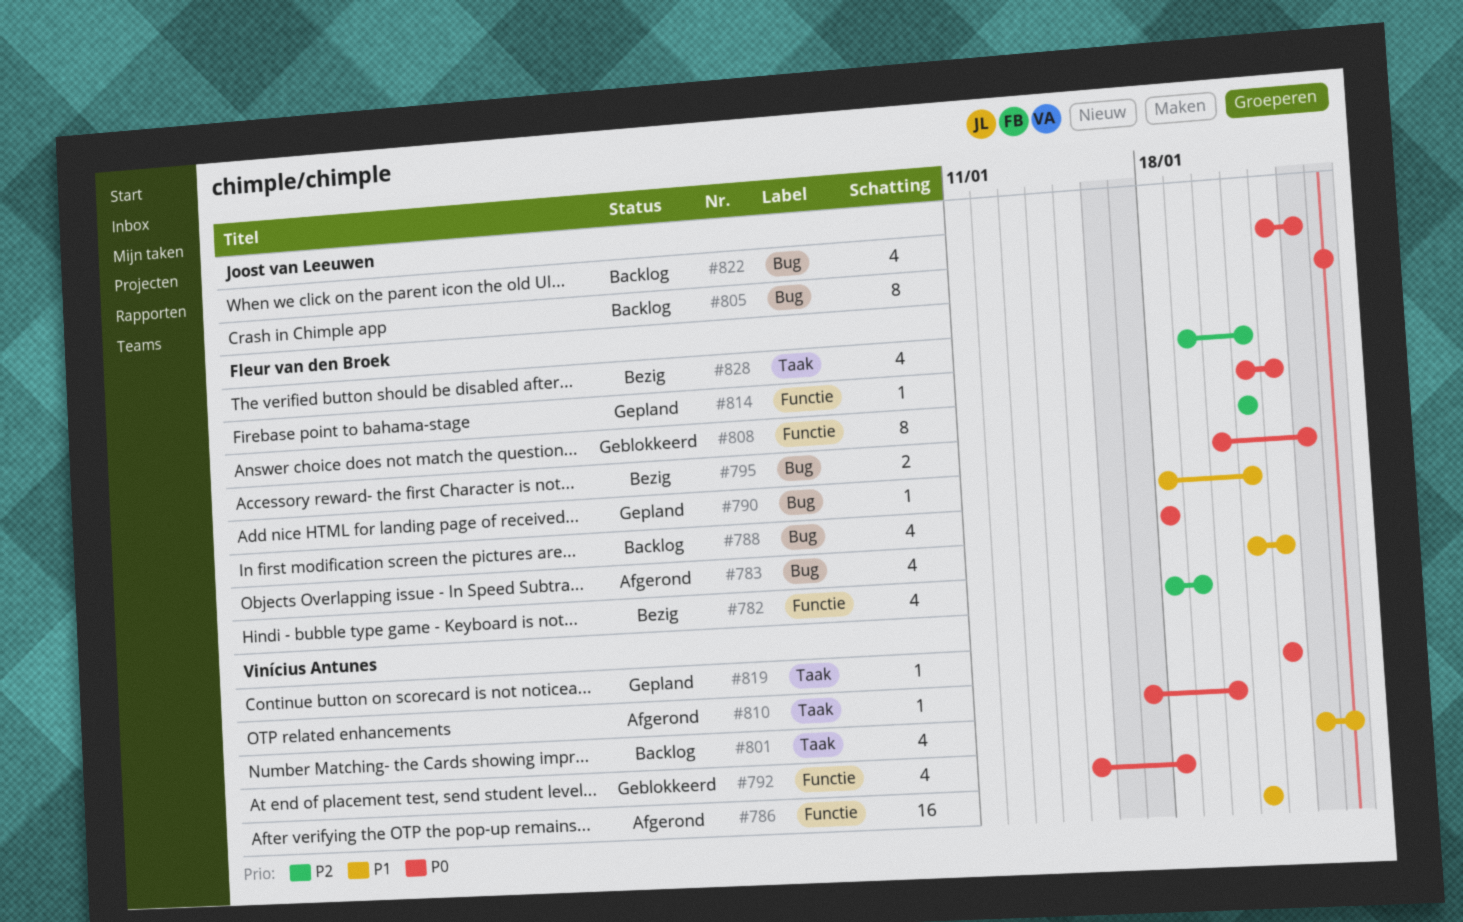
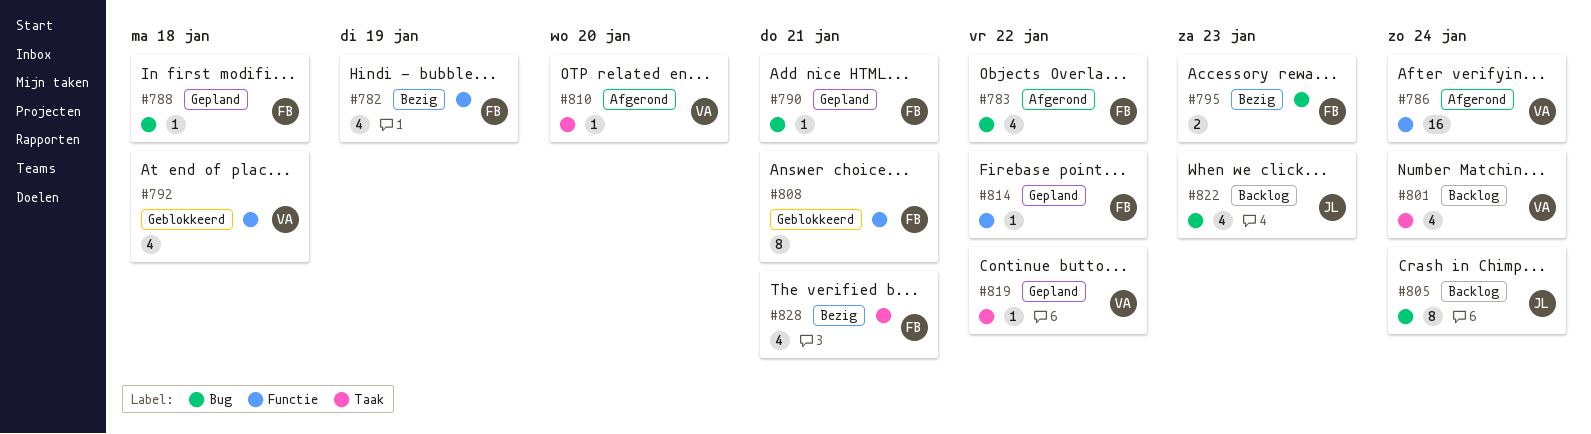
#786, due: Jan 21 -> Jan 24
#788, status: Backlog -> Gepland
#788, estimate: 4 -> 1

